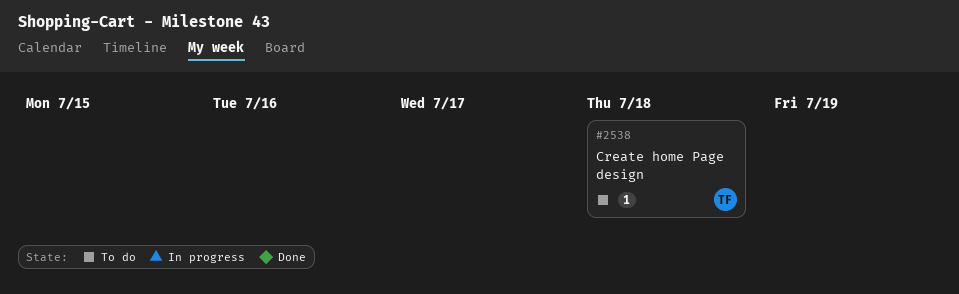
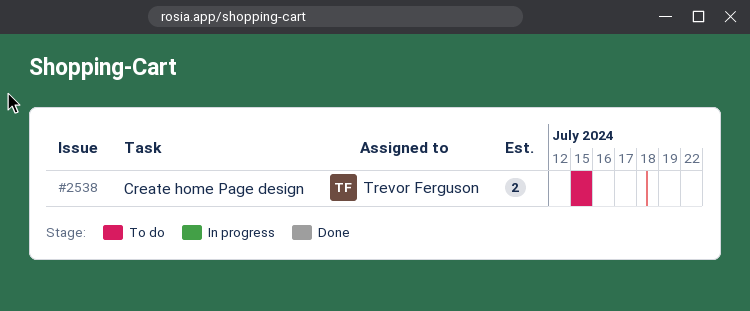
#2538, estimate: 1 -> 2
#2538, due: Jul 18 -> Jul 15

